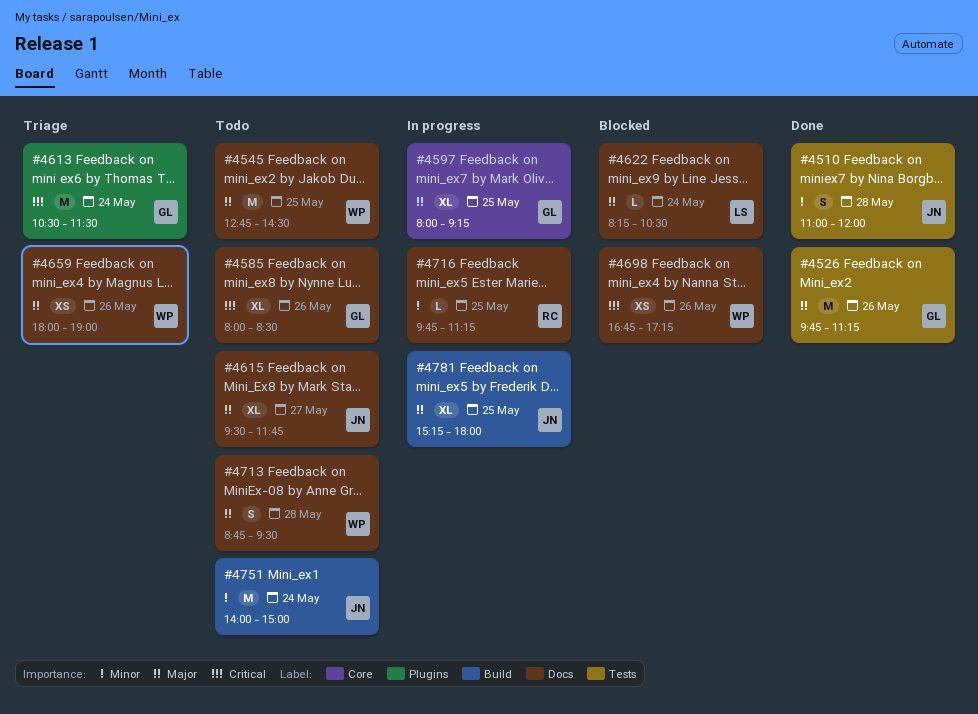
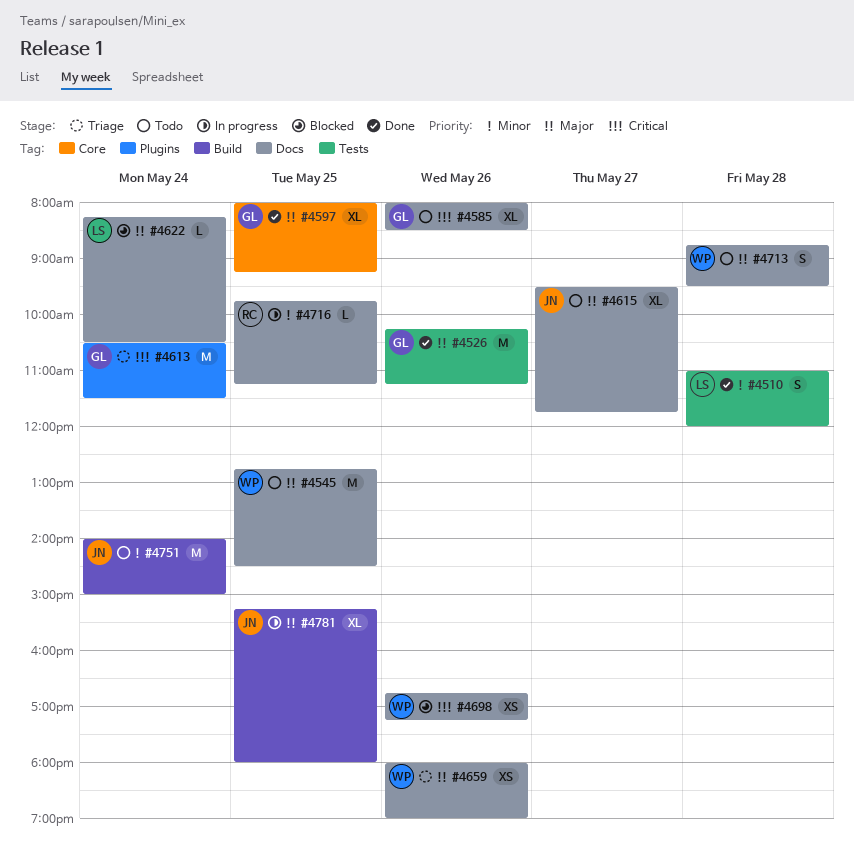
#4510, owner: JN -> LS
#4526, begins: 09:45 -> 10:15
#4597, status: In progress -> Done

